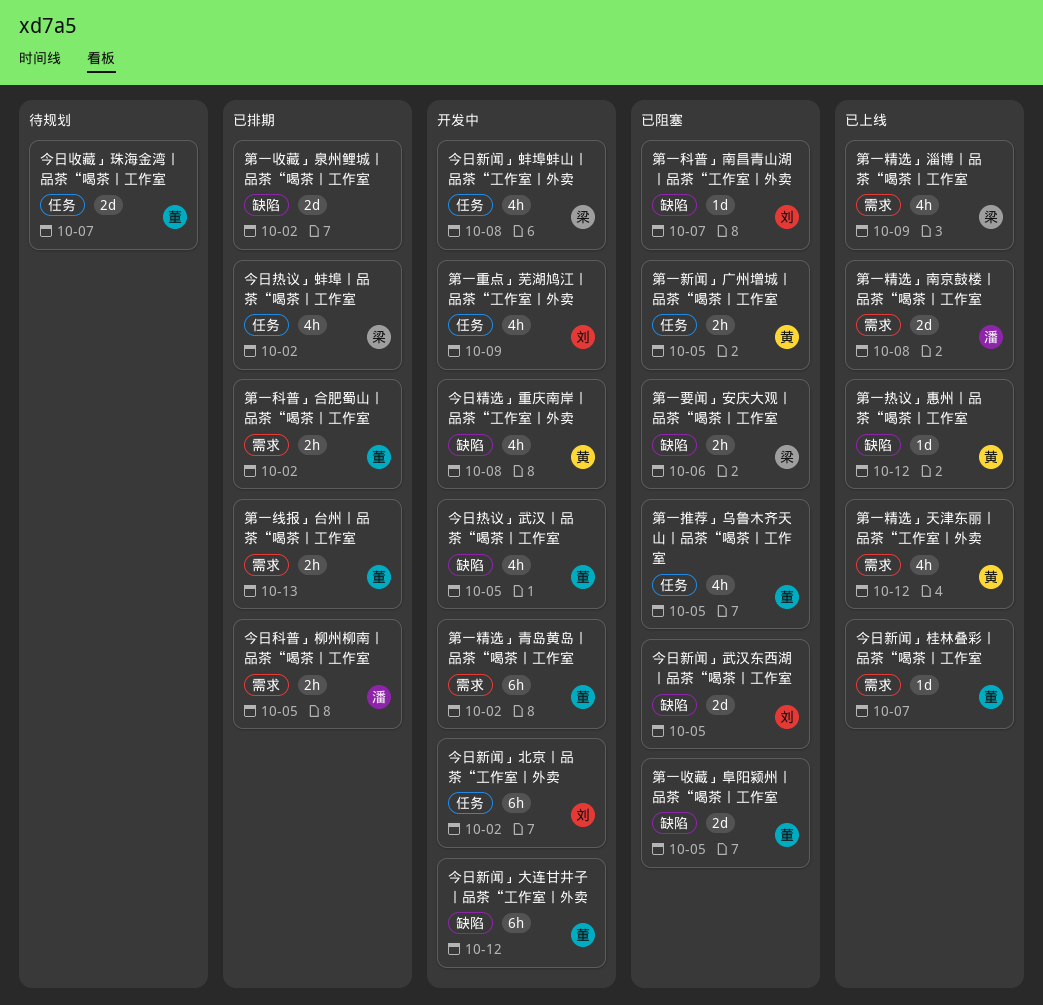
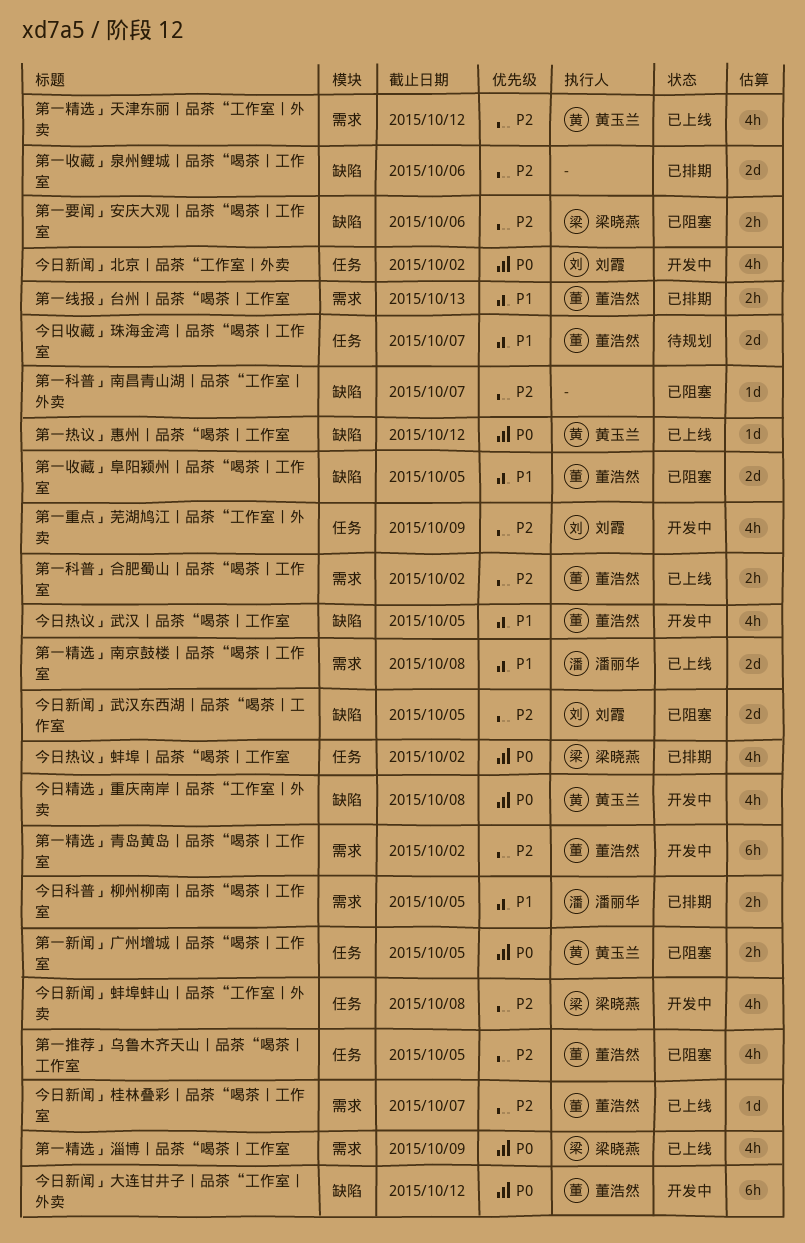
今日新闻」北京丨品茶“工作室丨外卖, estimate: 6h -> 4h
第一收藏」泉州鲤城丨品茶“喝茶丨工作室, due: Oct 2 -> Oct 6
第一科普」南昌青山湖丨品茶“工作室丨外卖, owner: 刘霞 -> none
第一科普」合肥蜀山丨品茶“喝茶丨工作室, status: 已排期 -> 已上线

